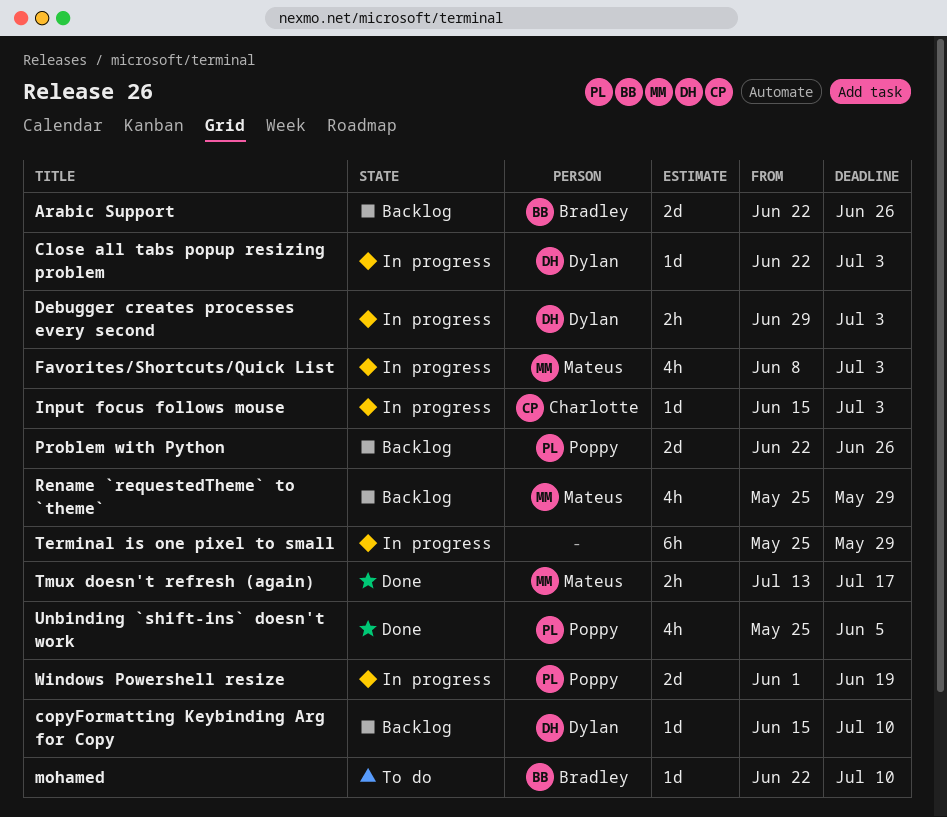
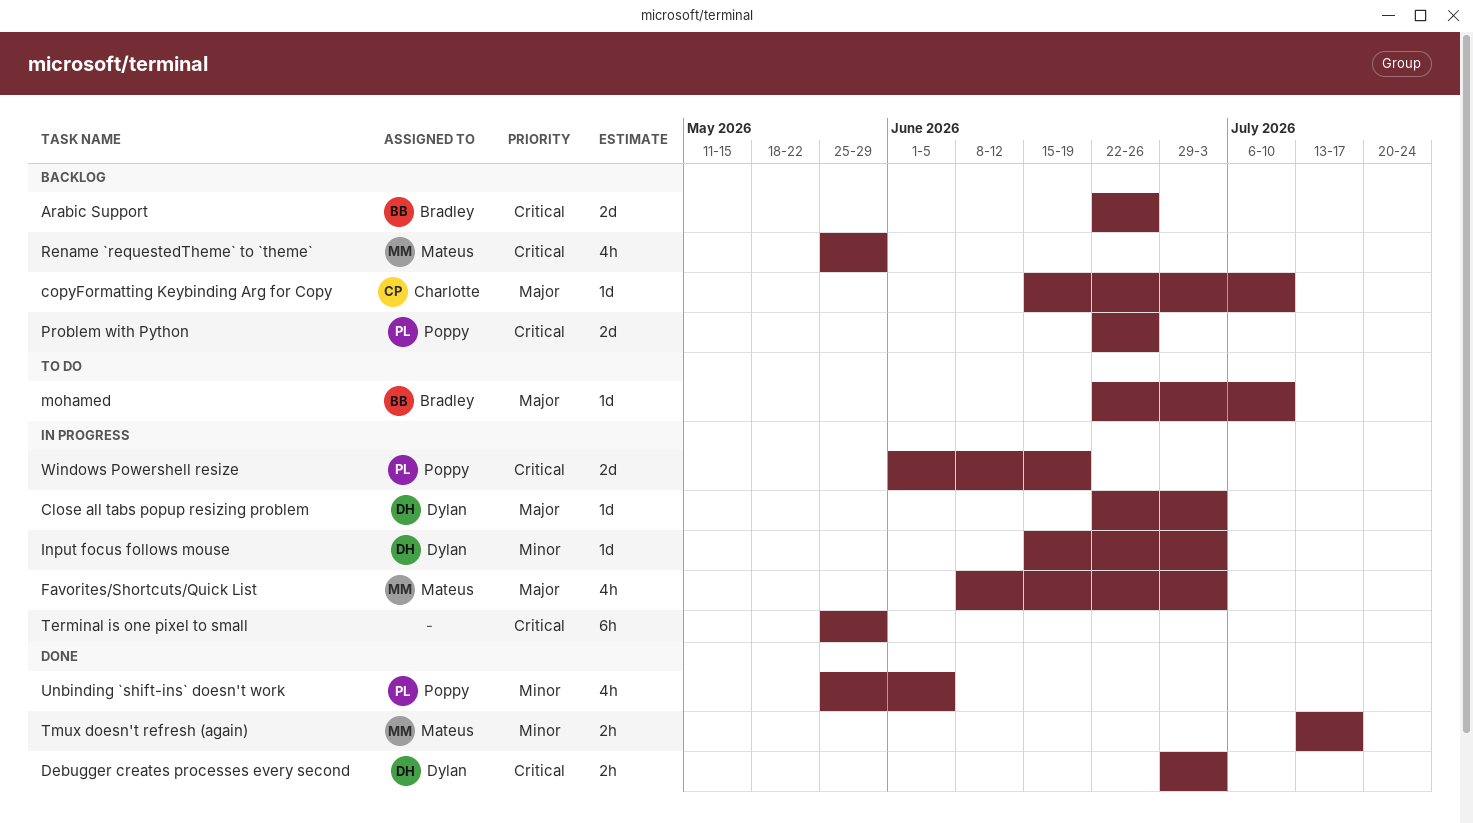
copyFormatting Keybinding Arg for Copy, owner: Dylan -> Charlotte
Debugger creates processes every second, status: In progress -> Done
Input focus follows mouse, owner: Charlotte -> Dylan

